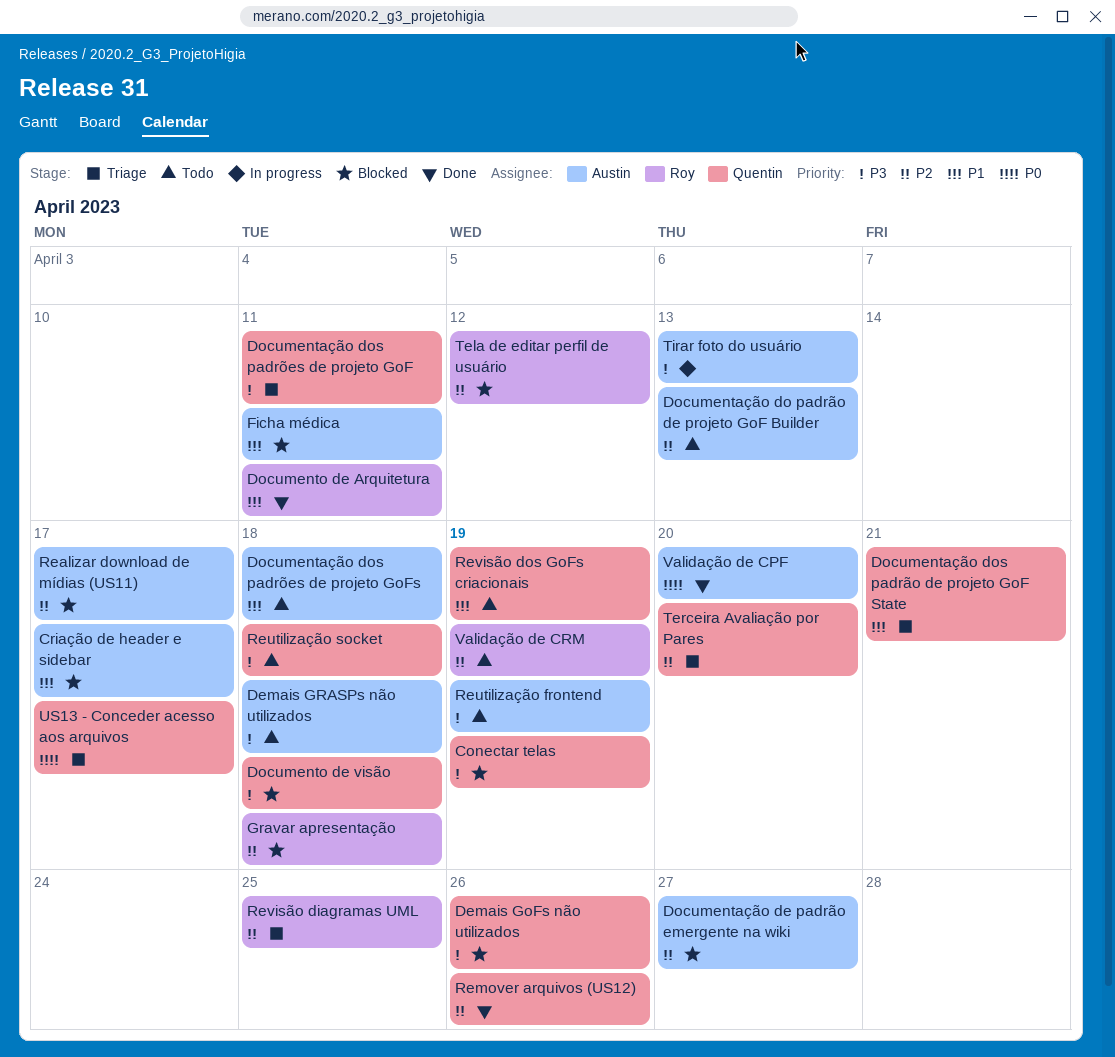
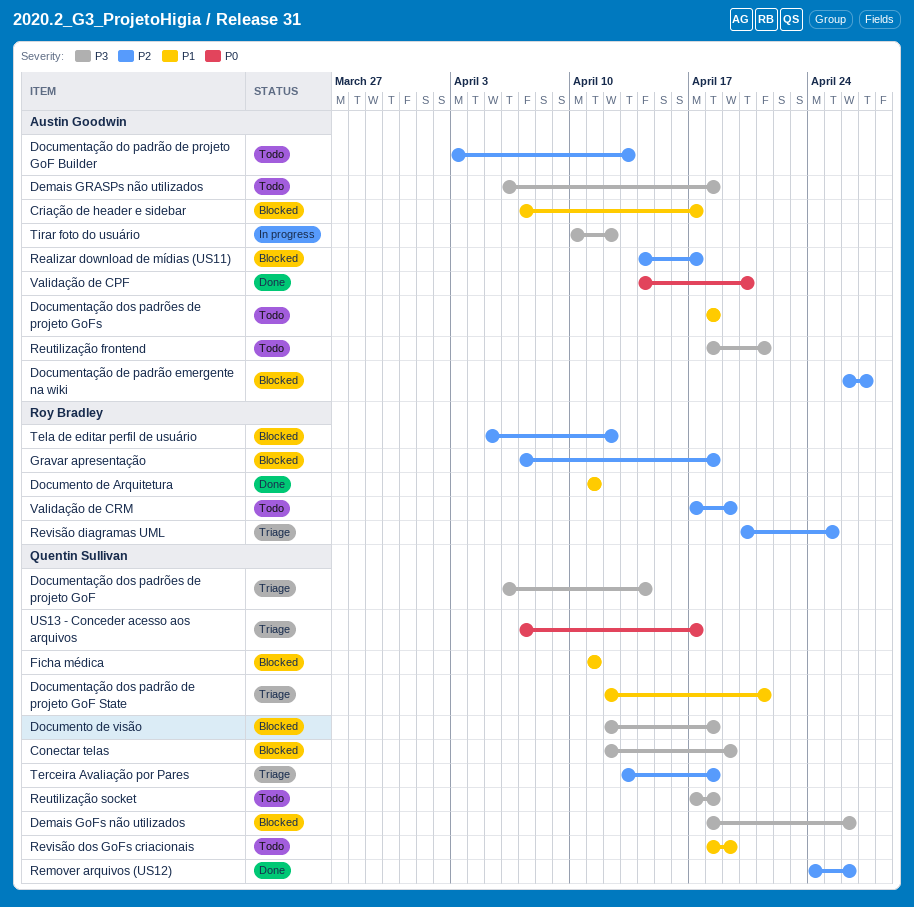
Documentação dos padrões de projeto GoF, due: Apr 11 -> Apr 14
Ficha médica, owner: Austin Goodwin -> Quentin Sullivan
Reutilização frontend, due: Apr 19 -> Apr 21
Terceira Avaliação por Pares, due: Apr 20 -> Apr 18
Tirar foto do usuário, due: Apr 13 -> Apr 12

